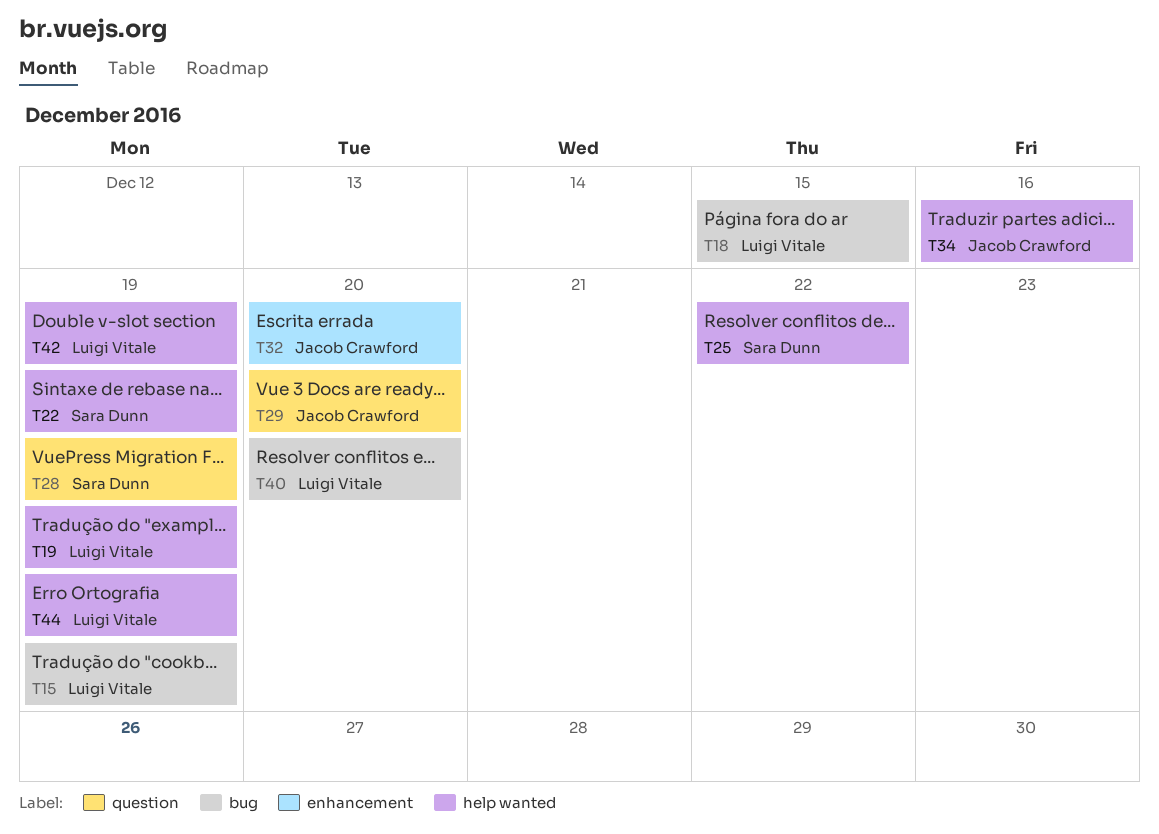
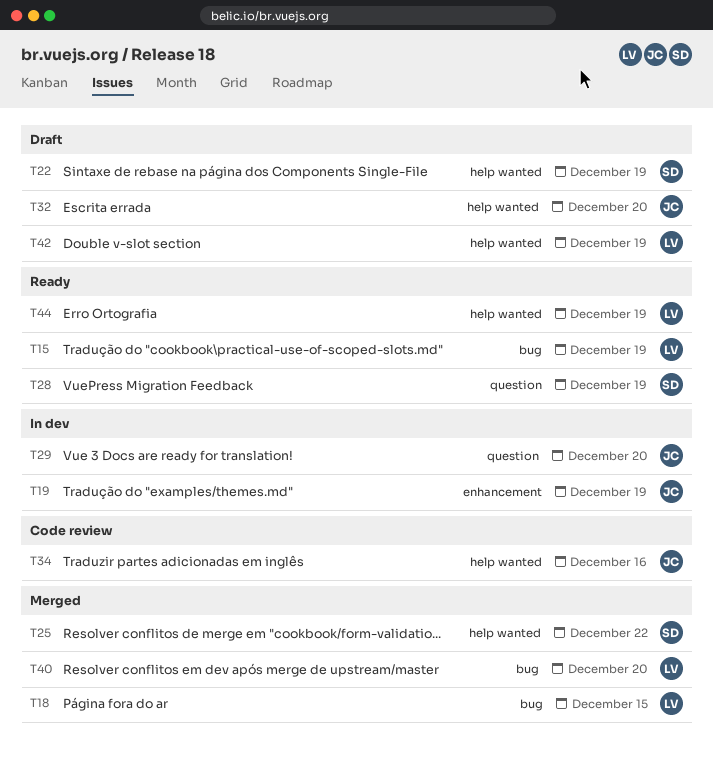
T19, owner: Luigi Vitale -> Jacob Crawford
T19, label: help wanted -> enhancement
T32, label: enhancement -> help wanted

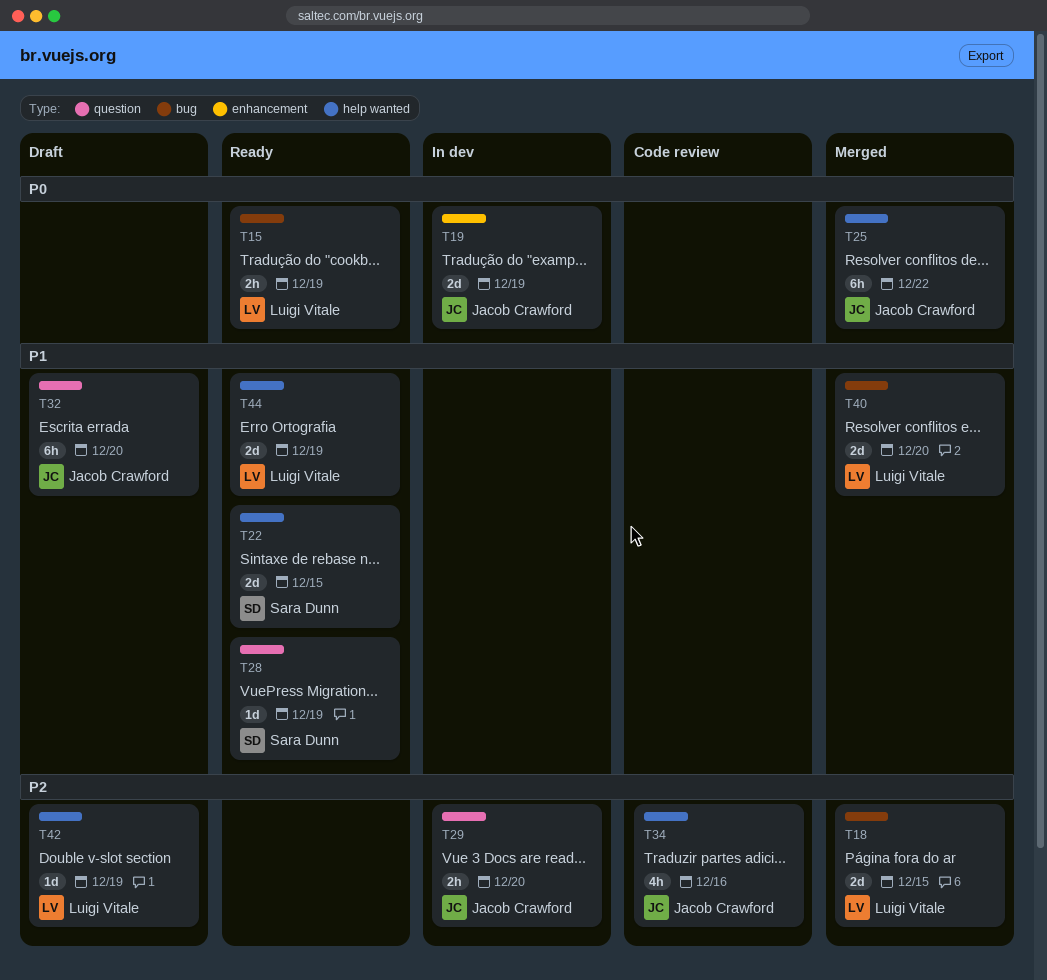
T22, status: Draft -> Ready
T22, due: Dec 19 -> Dec 15
T25, owner: Sara Dunn -> Jacob Crawford
T32, label: help wanted -> question

